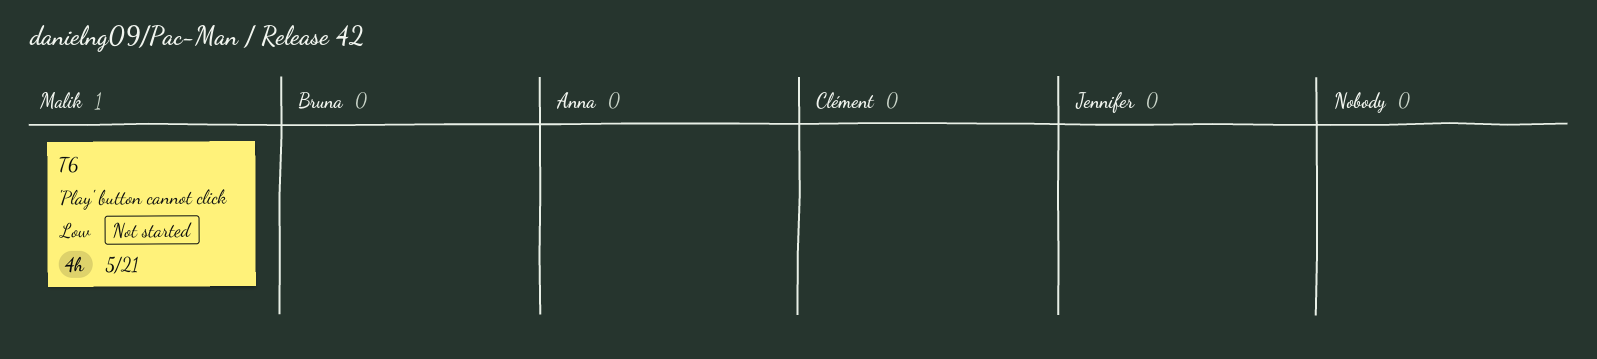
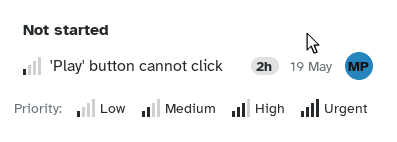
'Play' button cannot click, estimate: 4h -> 2h
'Play' button cannot click, due: May 21 -> May 19

